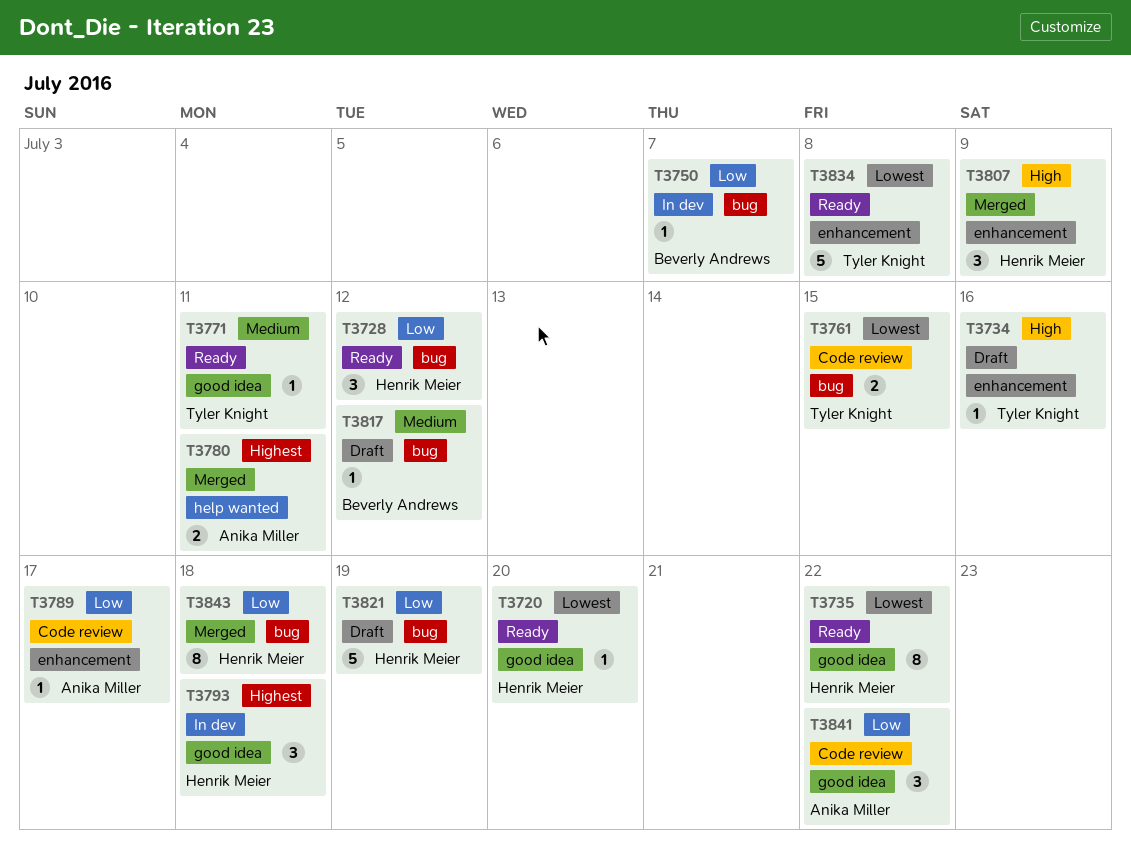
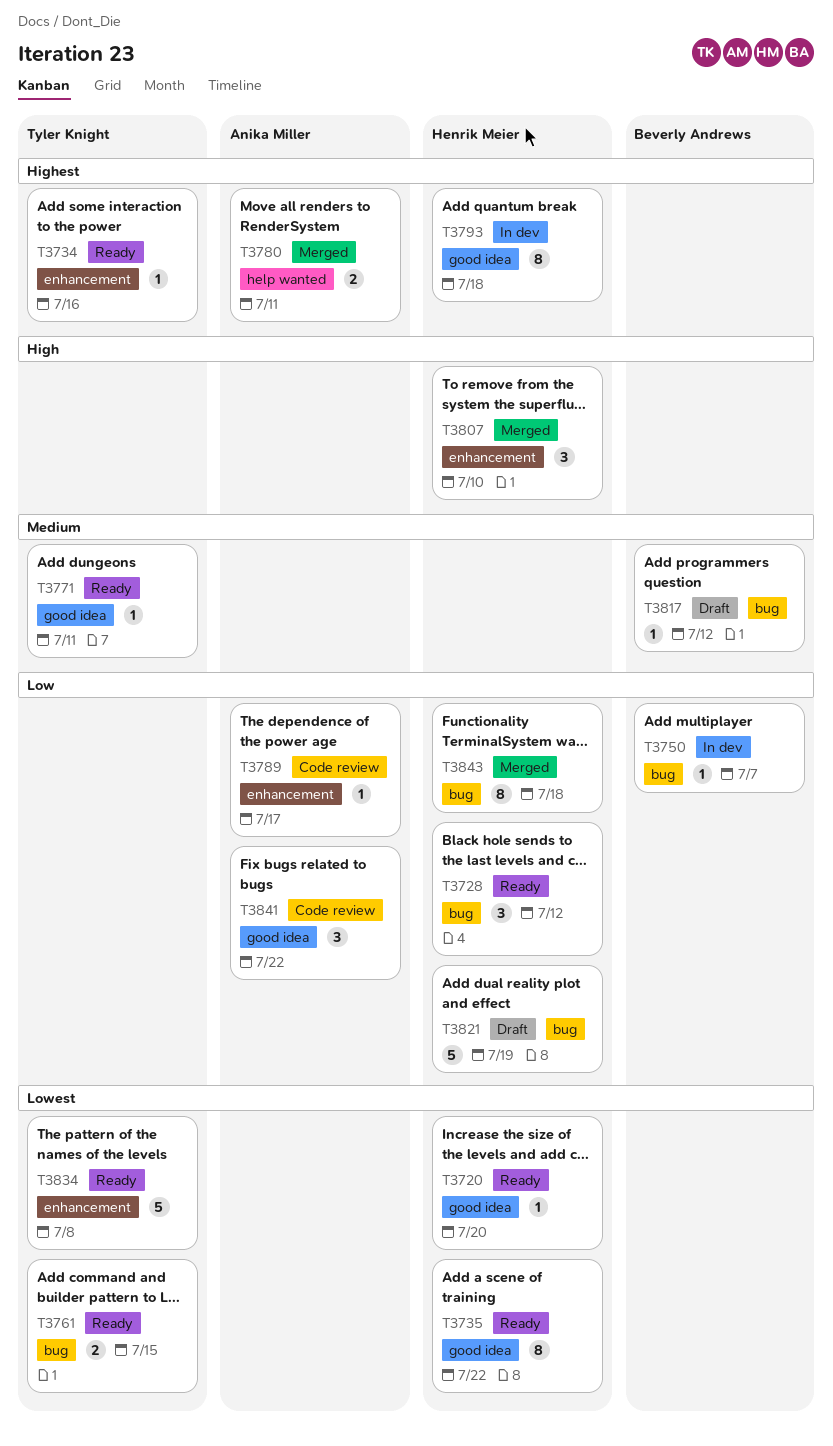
T3734, status: Draft -> Ready
T3734, priority: High -> Highest
T3761, status: Code review -> Ready
T3793, estimate: 3 -> 8
T3807, due: Jul 9 -> Jul 10

